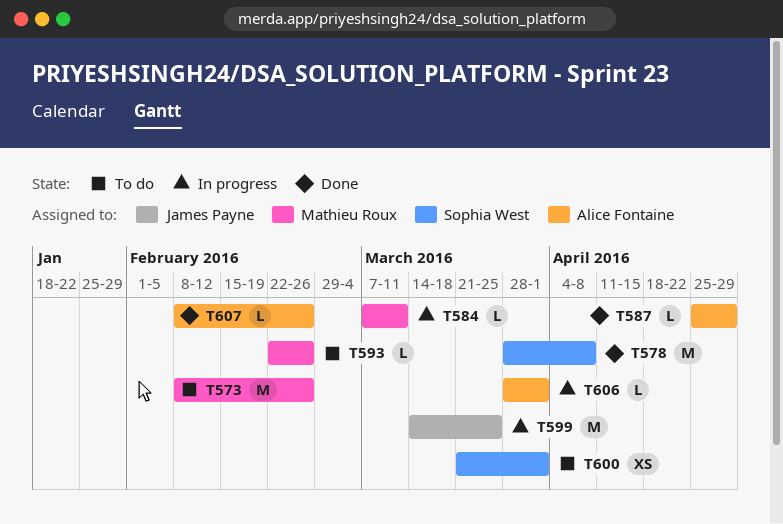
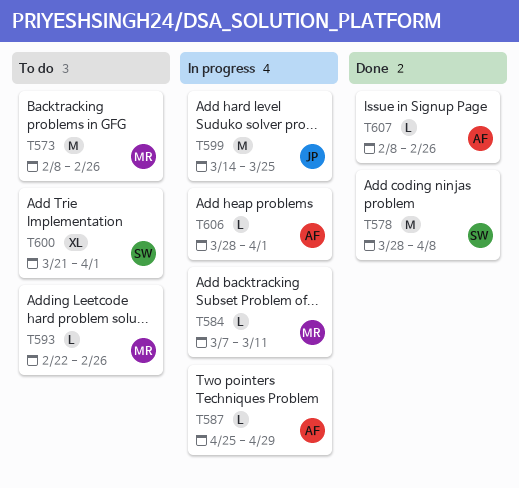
T587, status: Done -> In progress
T600, estimate: XS -> XL

